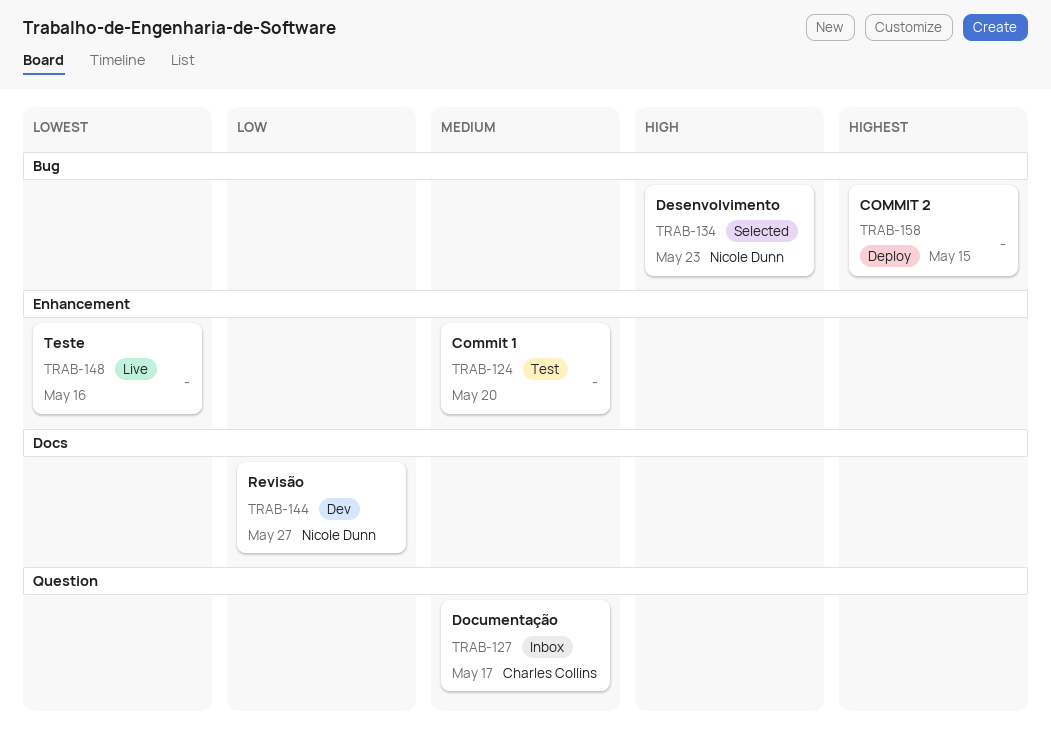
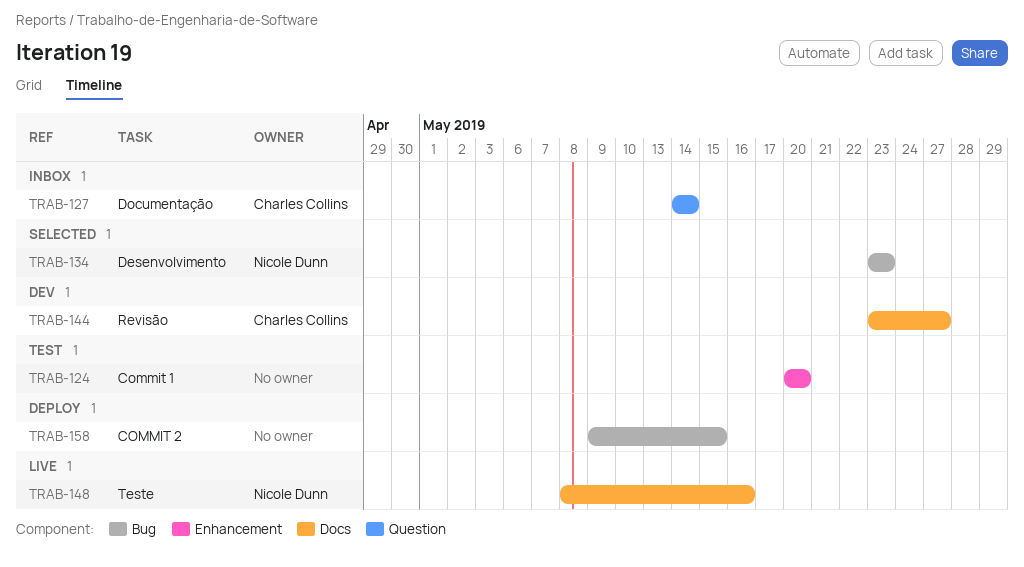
TRAB-127, due: May 17 -> May 14
TRAB-144, owner: Nicole Dunn -> Charles Collins
TRAB-148, owner: none -> Nicole Dunn
TRAB-148, label: Enhancement -> Docs

